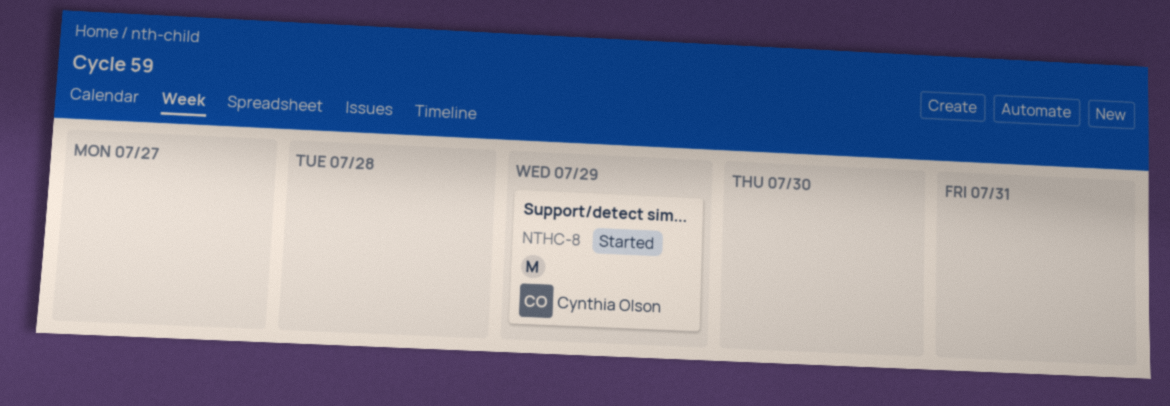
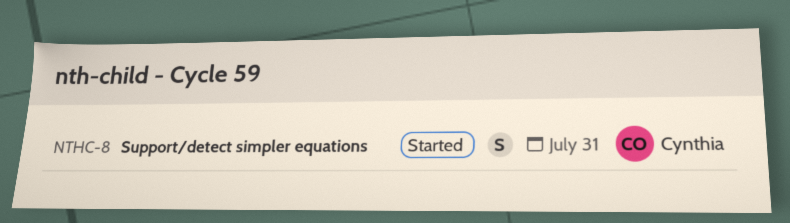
NTHC-8, estimate: M -> S
NTHC-8, due: Jul 29 -> Jul 31

